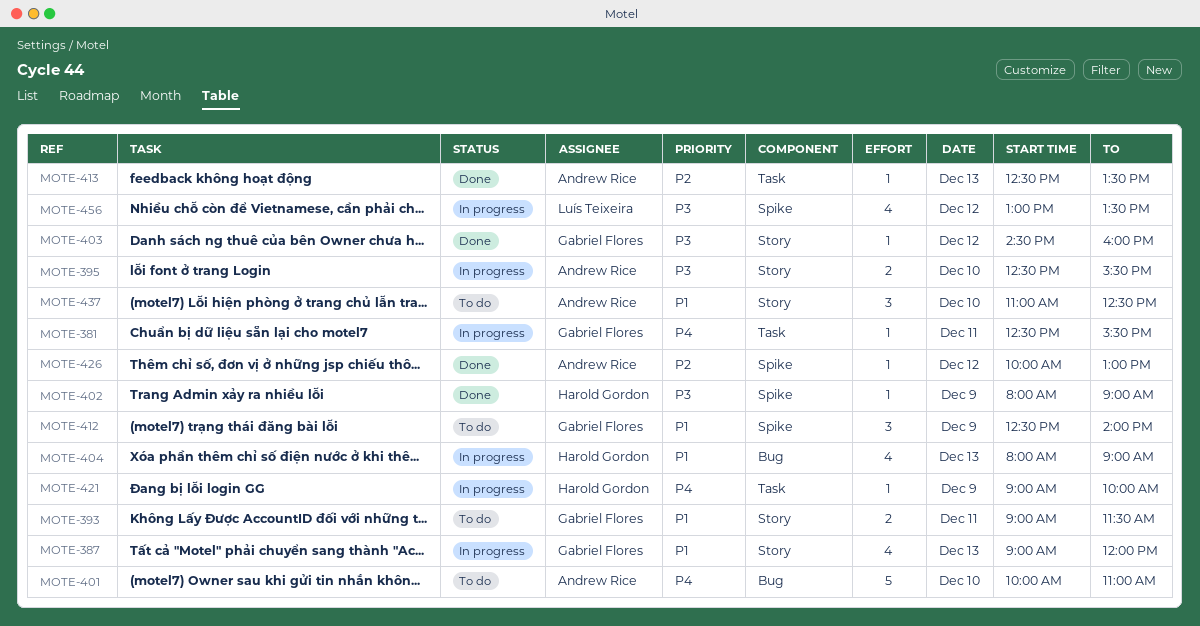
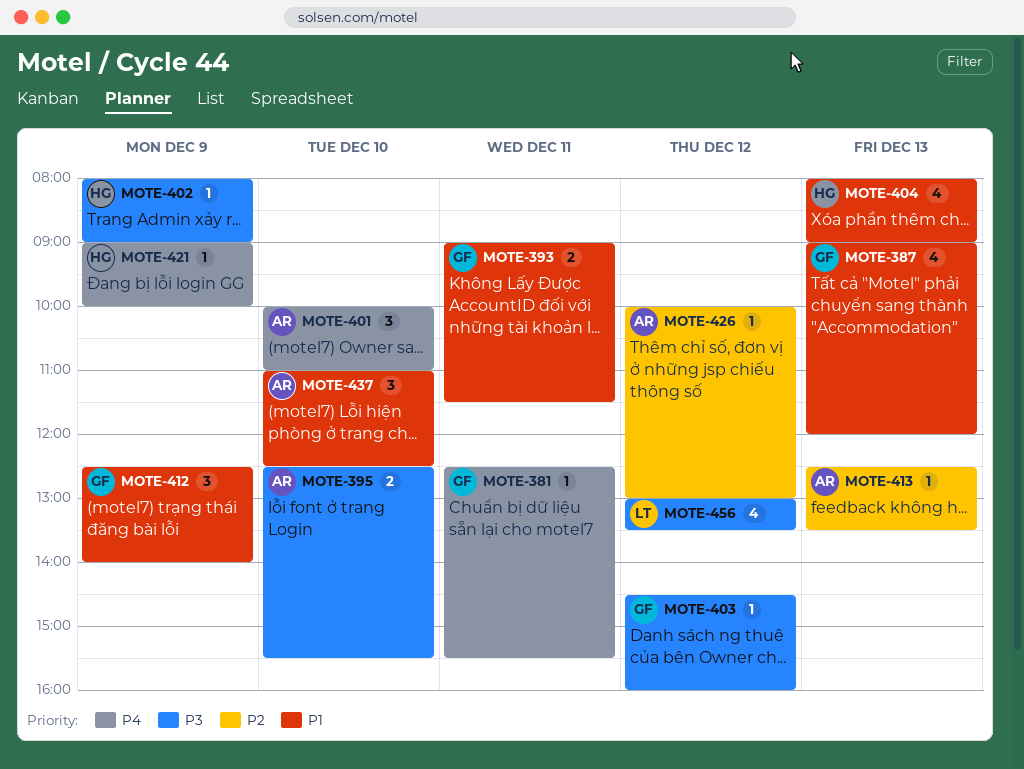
MOTE-401, estimate: 5 -> 3

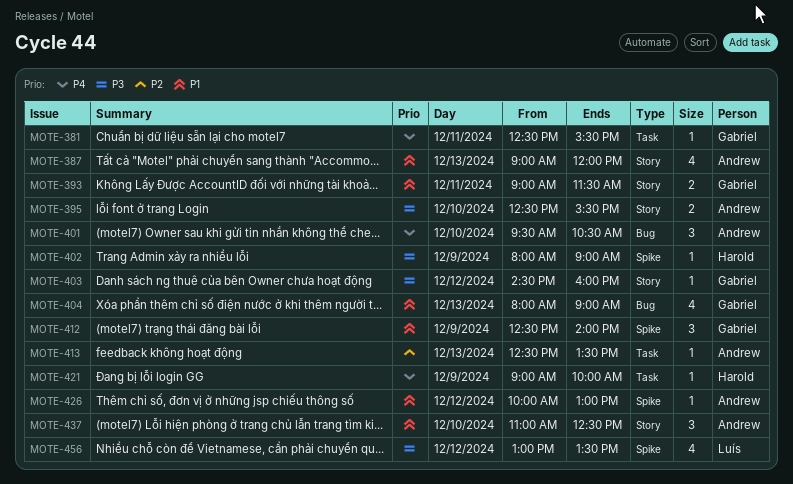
MOTE-387, owner: Gabriel -> Andrew
MOTE-401, begins: 10:00 -> 09:30
MOTE-401, ends: 11:00 -> 10:30
MOTE-404, owner: Harold -> Gabriel
MOTE-426, priority: P2 -> P1

